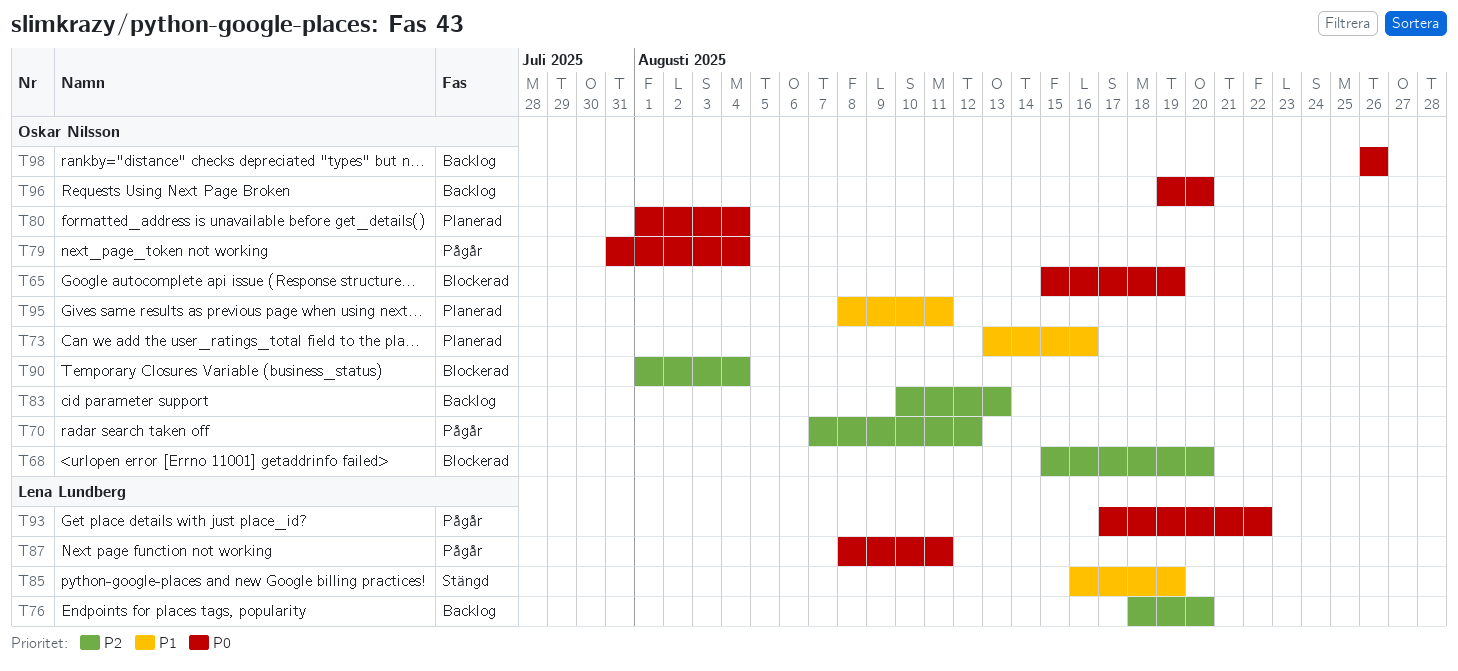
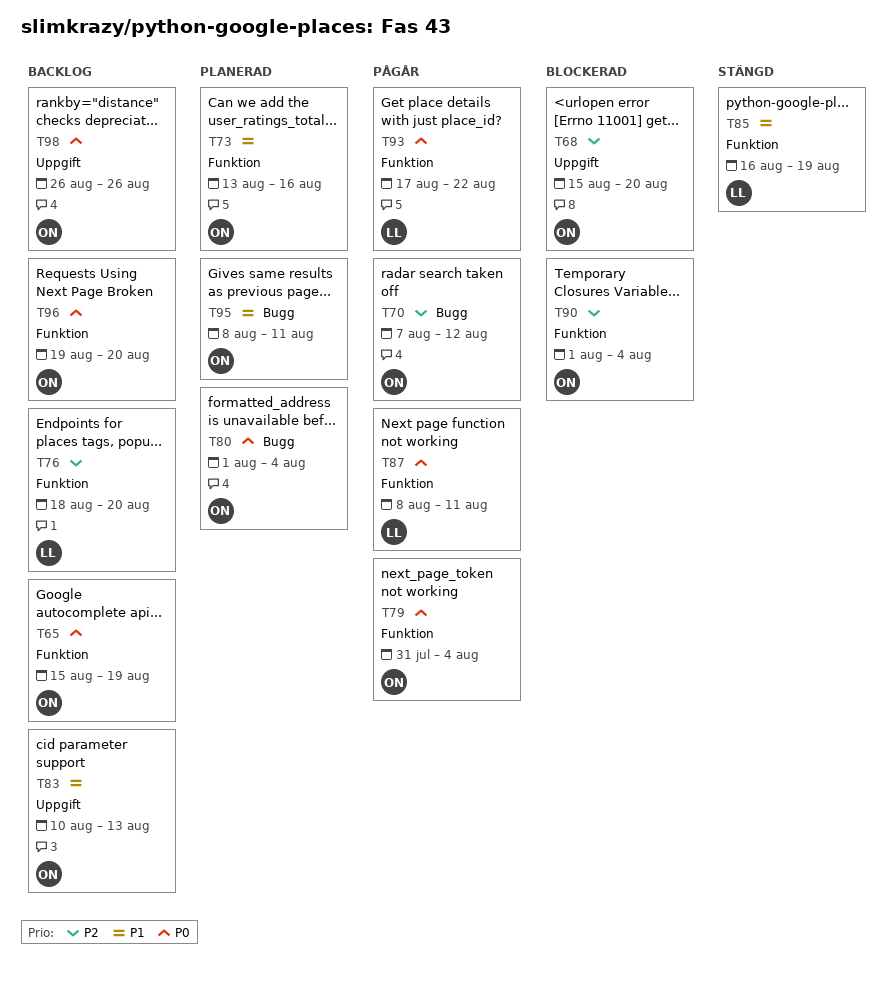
T65, status: Blockerad -> Backlog
T83, priority: P2 -> P1

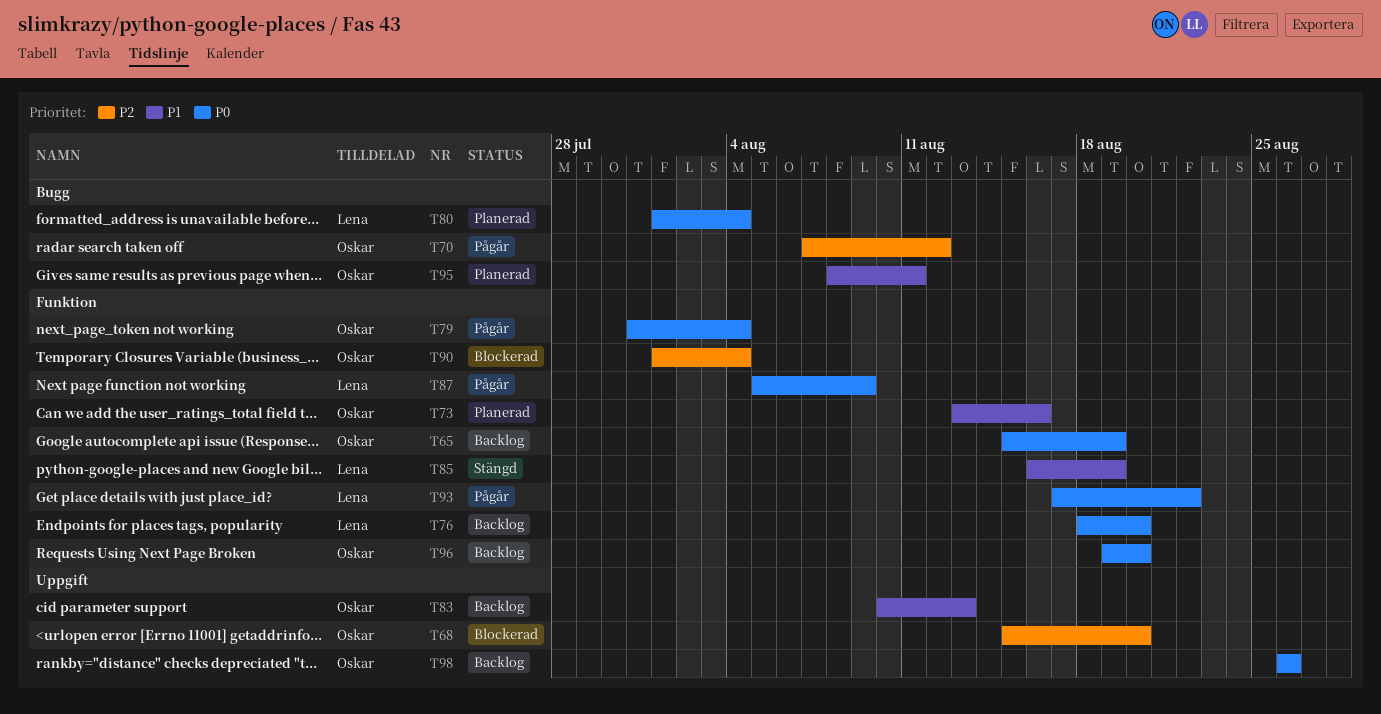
T76, priority: P2 -> P0
T80, owner: Oskar -> Lena
T87, start: Aug 8 -> Aug 5
T87, due: Aug 11 -> Aug 9

